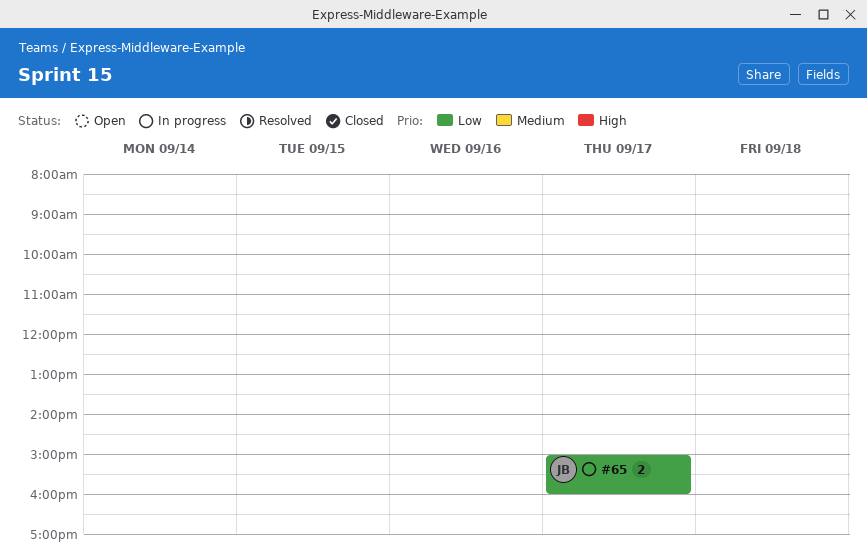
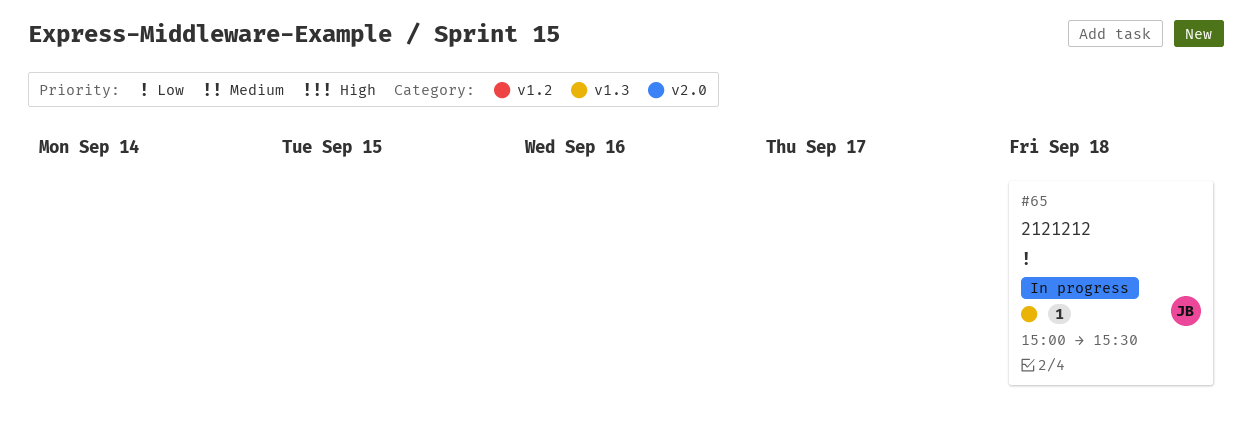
#65, estimate: 2 -> 1
#65, day: Sep 17 -> Sep 18
#65, ends: 16:00 -> 15:30

